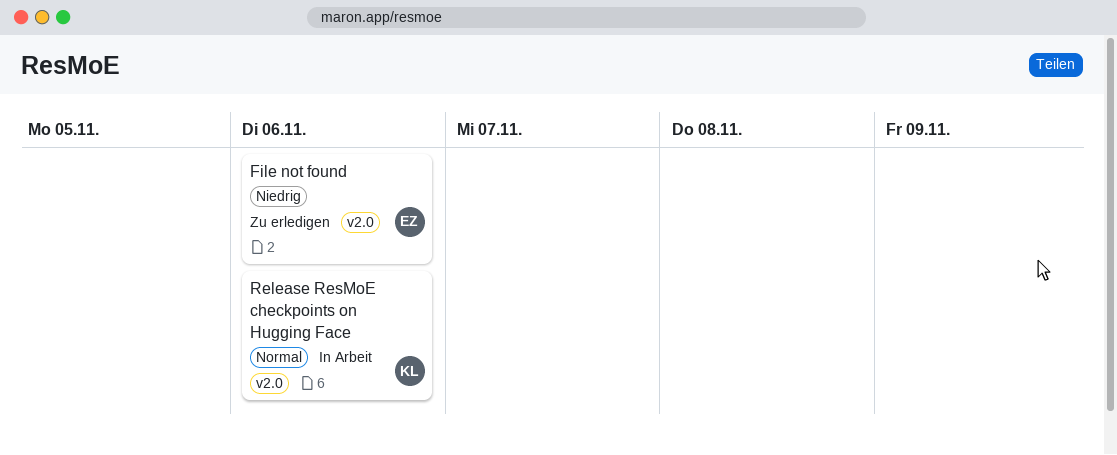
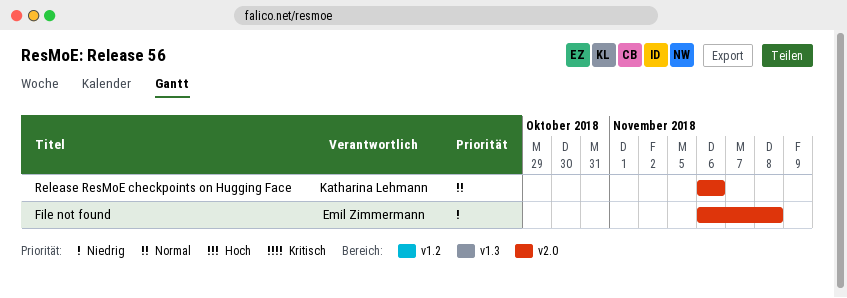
File not found, due: Nov 6 -> Nov 8

